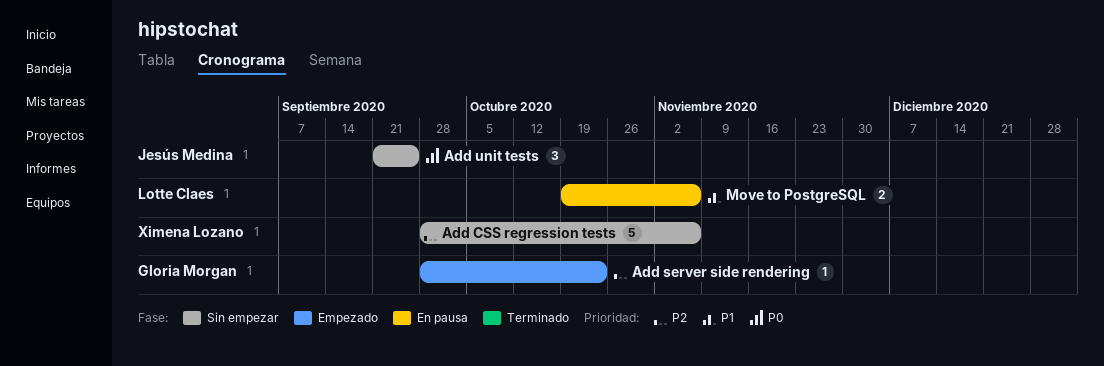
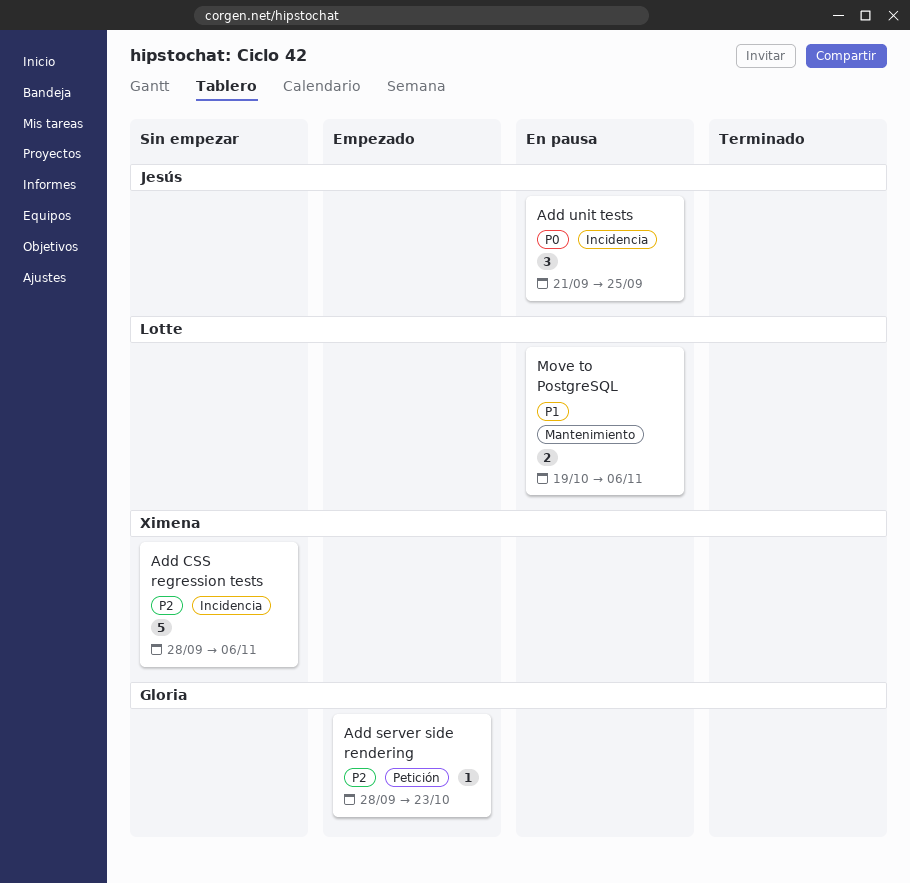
Add unit tests, status: Sin empezar -> En pausa

